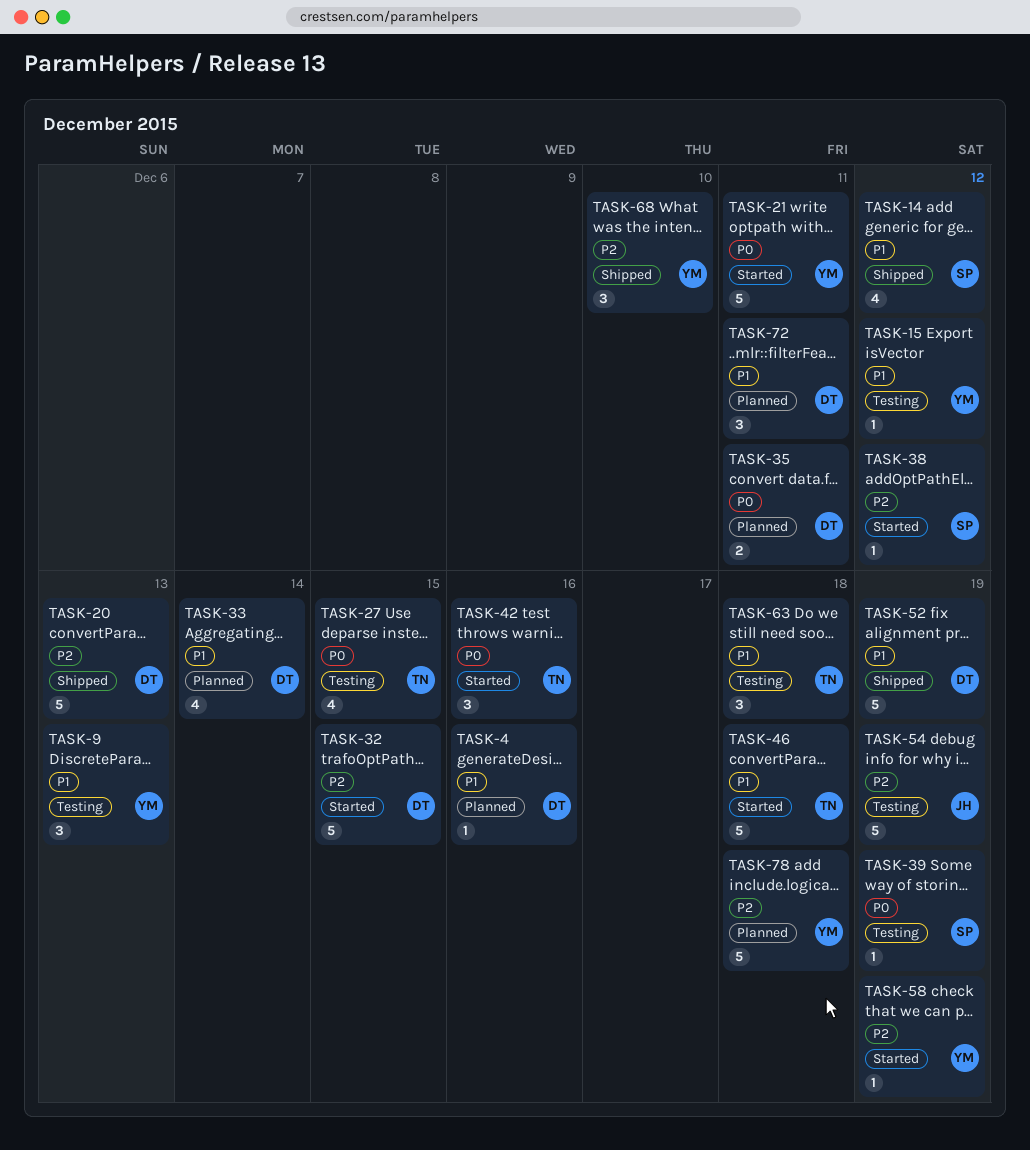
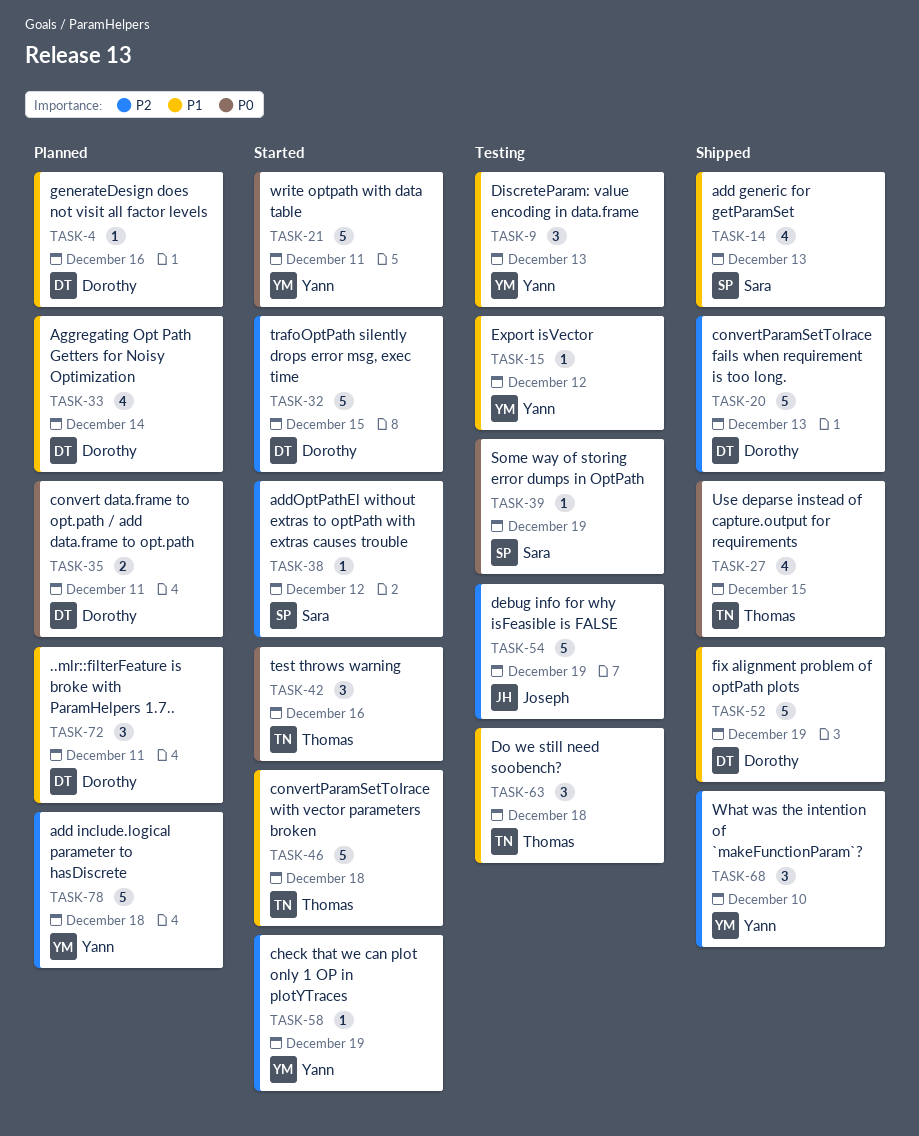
TASK-14, due: Dec 12 -> Dec 13
TASK-27, status: Testing -> Shipped

